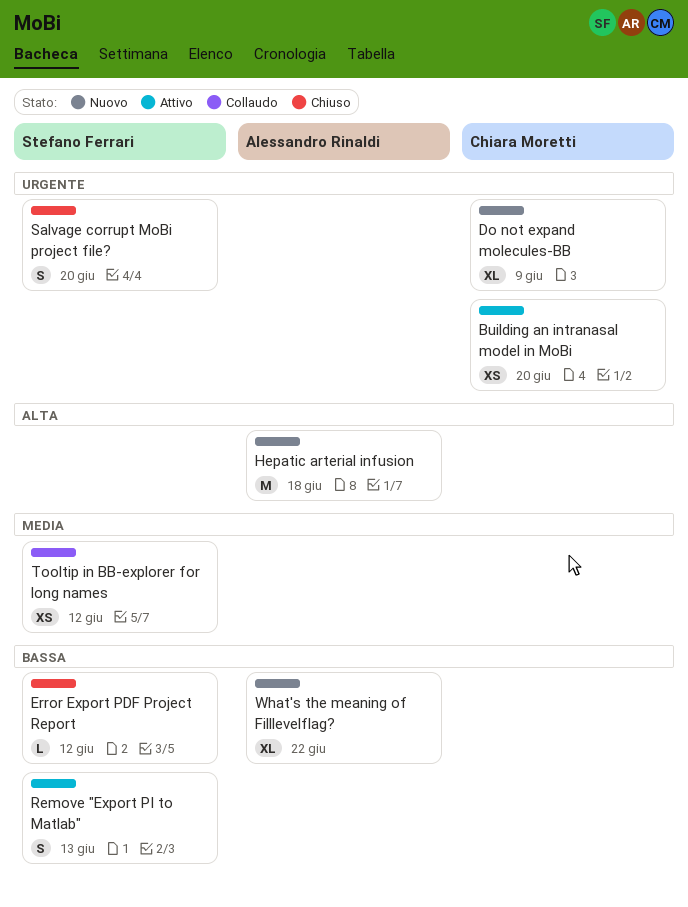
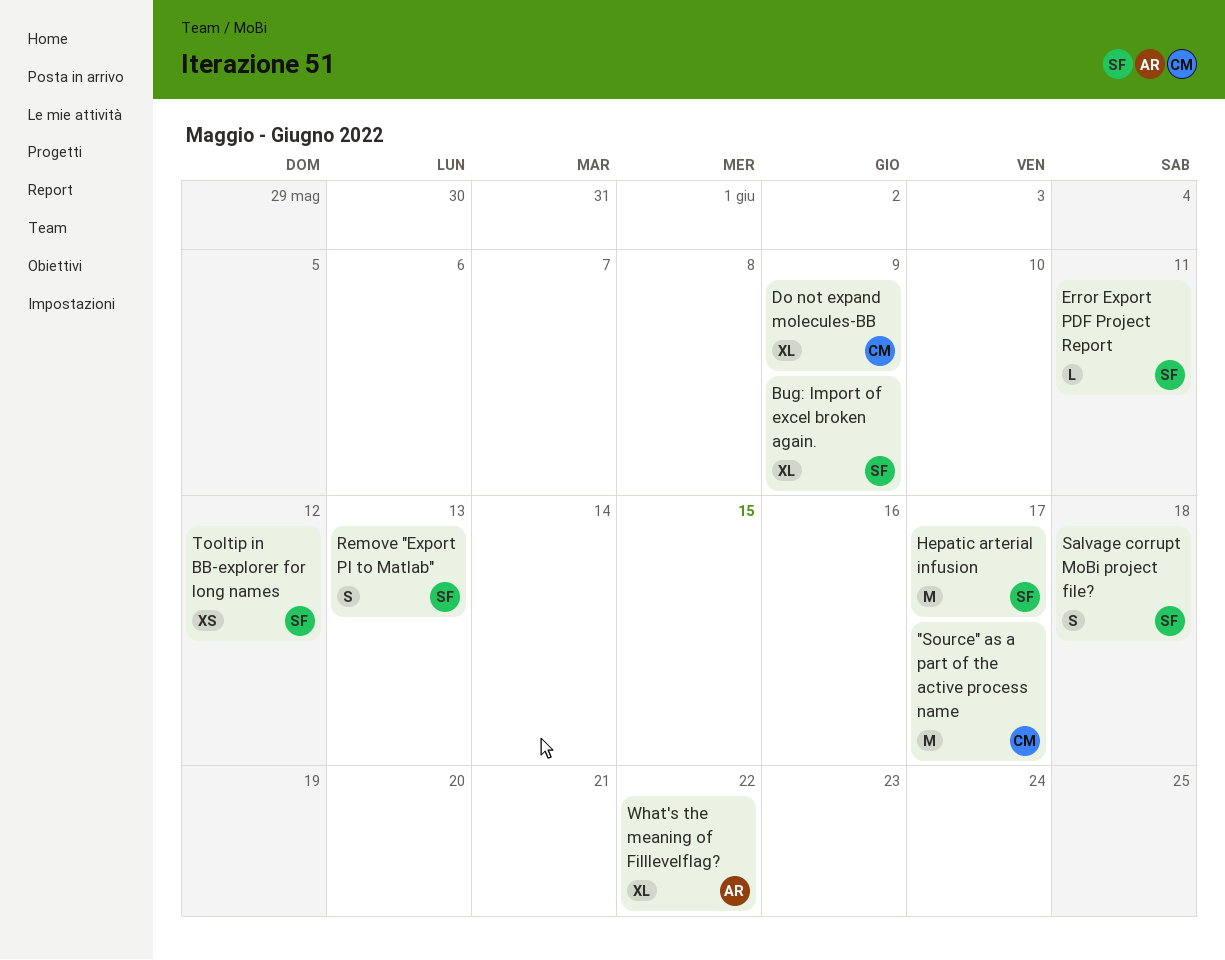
"Source" as a part of the active process name: none -> present
Bug: Import of excel broken again.: none -> present
Building an intranasal model in MoBi: present -> none
Error Export PDF Project Report, due: Jun 12 -> Jun 11
Hepatic arterial infusion, owner: Alessandro Rinaldi -> Stefano Ferrari
Hepatic arterial infusion, due: Jun 18 -> Jun 17
Salvage corrupt MoBi project file?, due: Jun 20 -> Jun 18

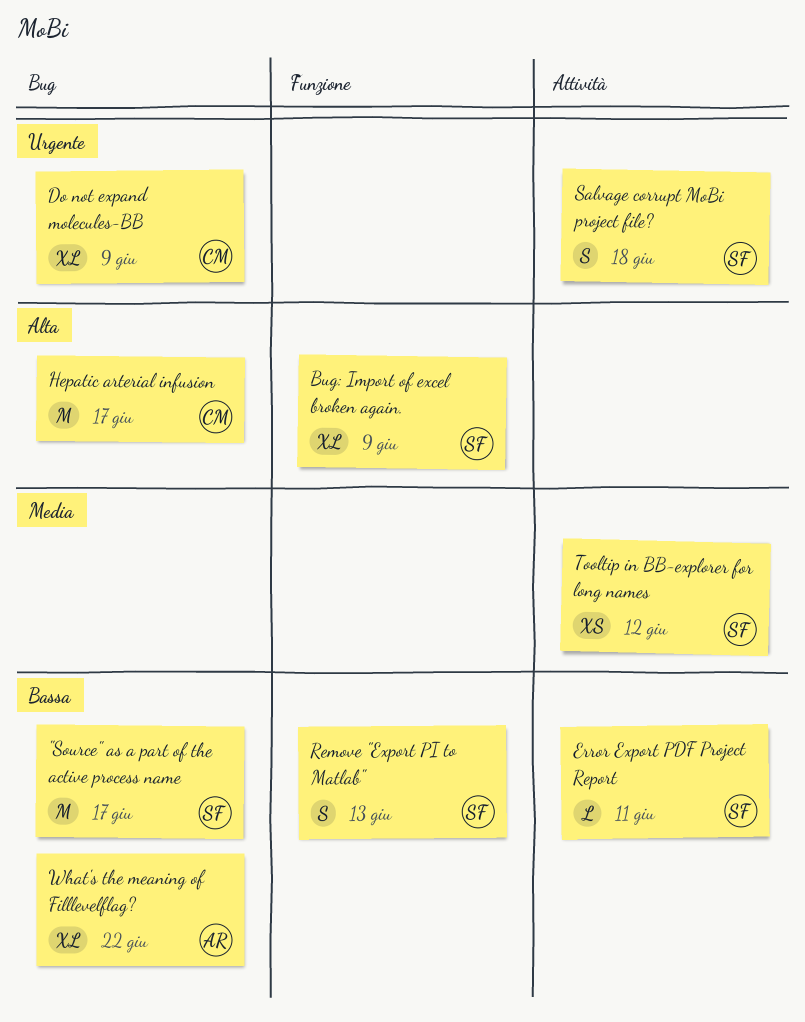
"Source" as a part of the active process name, owner: CM -> SF
Hepatic arterial infusion, owner: SF -> CM

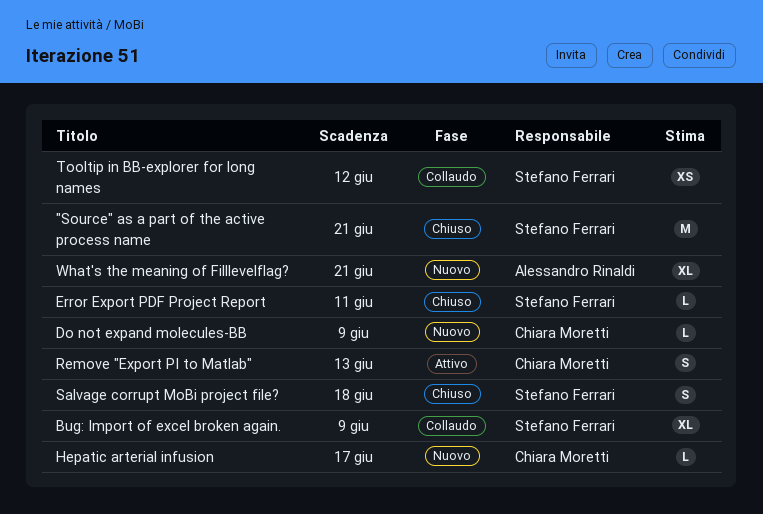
"Source" as a part of the active process name, due: Jun 17 -> Jun 21
Do not expand molecules-BB, estimate: XL -> L
Hepatic arterial infusion, estimate: M -> L
Remove "Export PI to Matlab", owner: Stefano Ferrari -> Chiara Moretti
What's the meaning of Filllevelflag?, due: Jun 22 -> Jun 21

